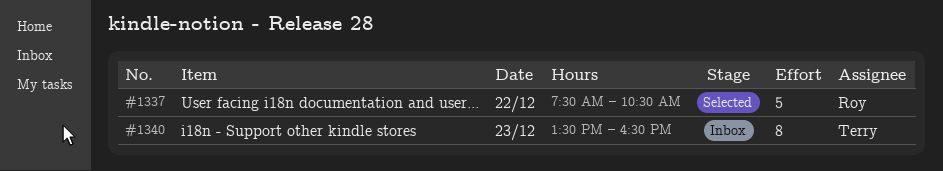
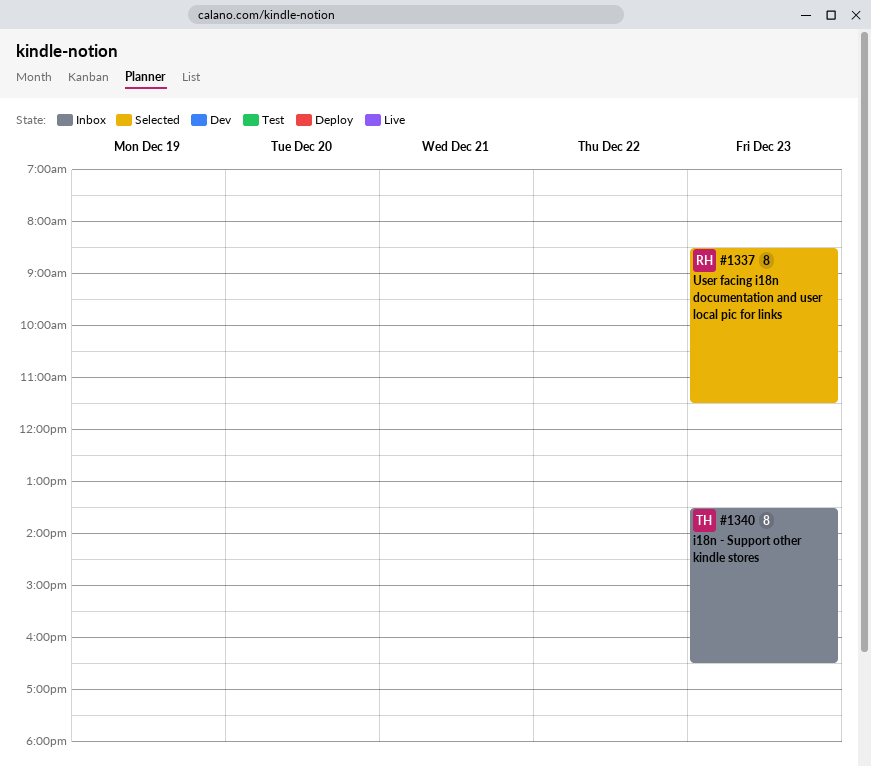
#1337, estimate: 5 -> 8
#1337, day: Dec 22 -> Dec 23
#1337, begins: 07:30 -> 08:30
#1337, ends: 10:30 -> 11:30

